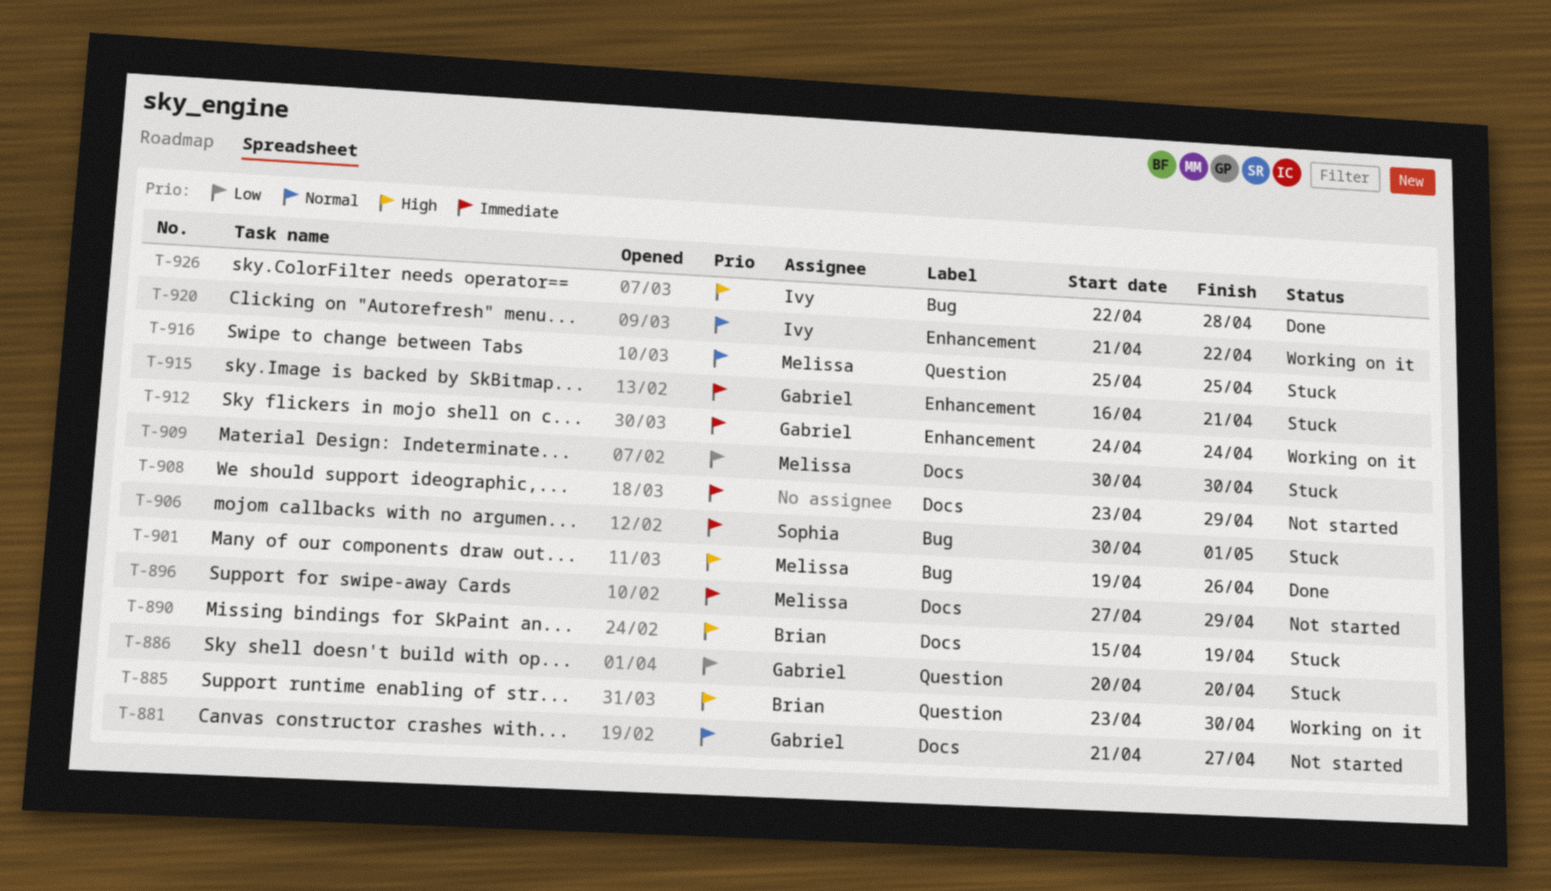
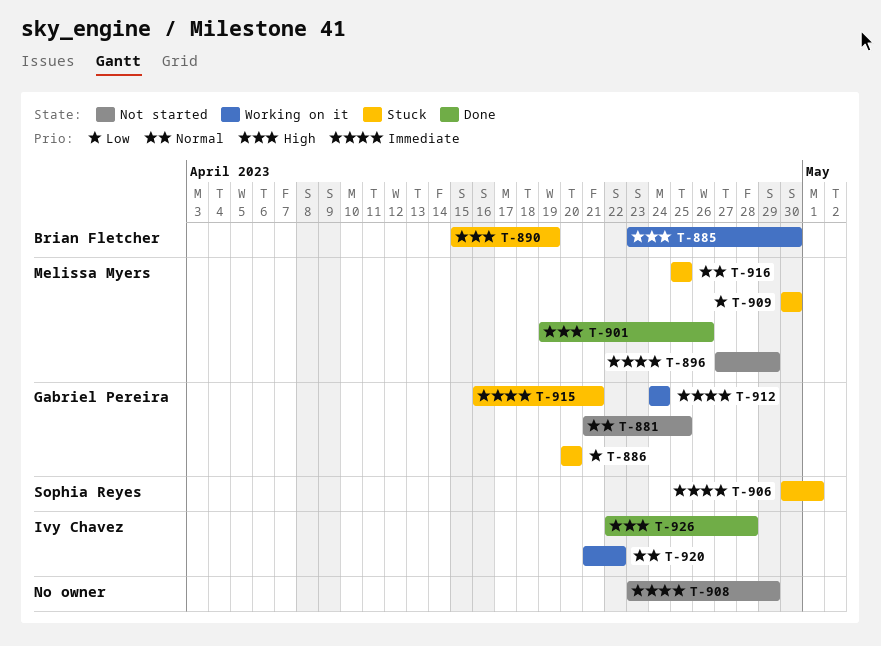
T-881, due: Apr 27 -> Apr 25

